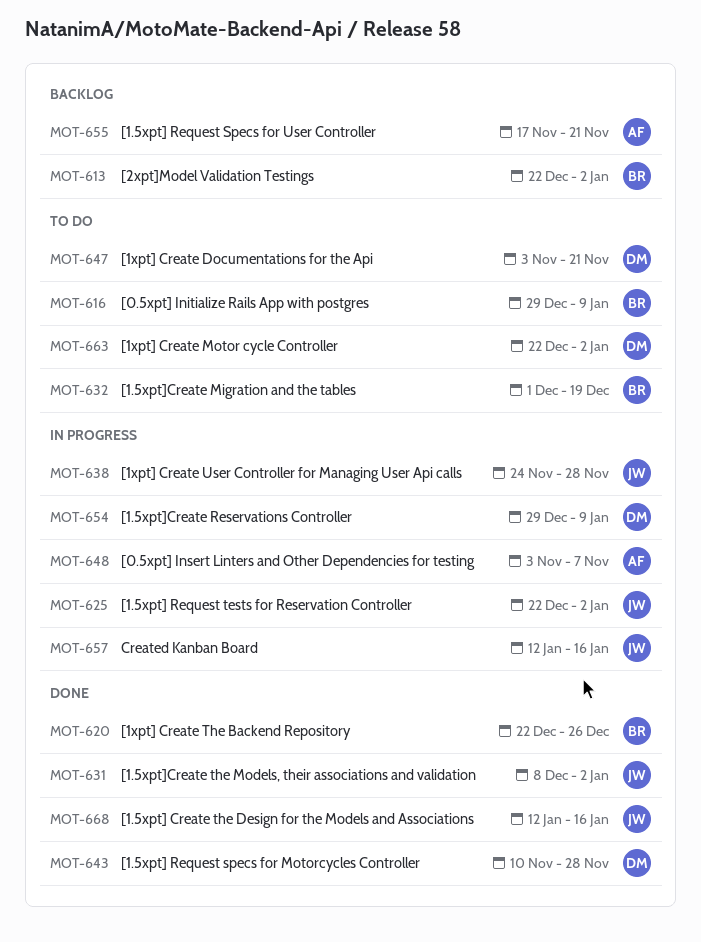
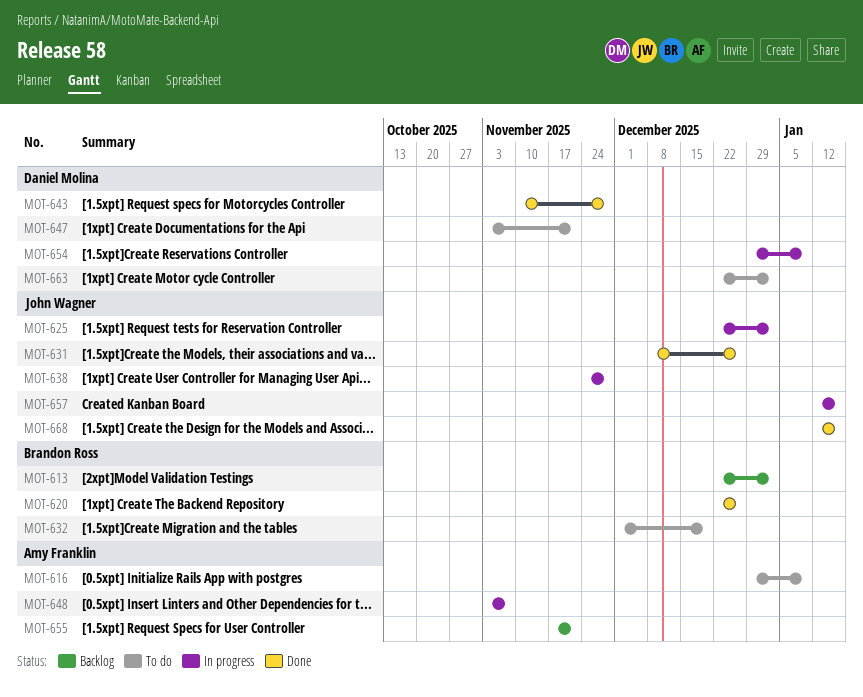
MOT-616, owner: Brandon Ross -> Amy Franklin
MOT-631, due: Jan 2 -> Dec 26

